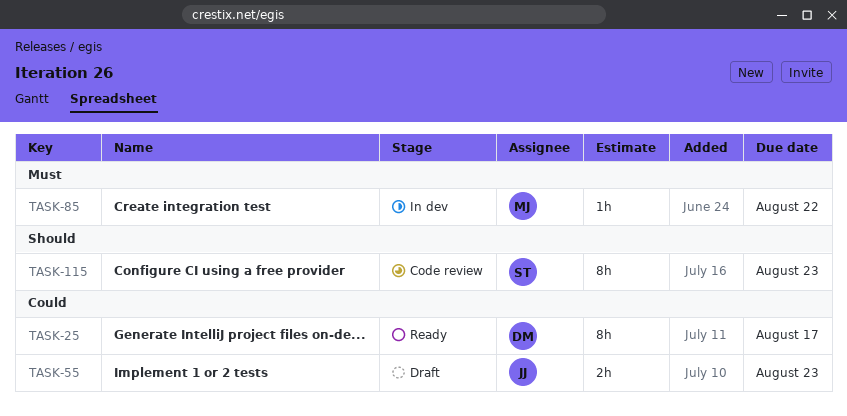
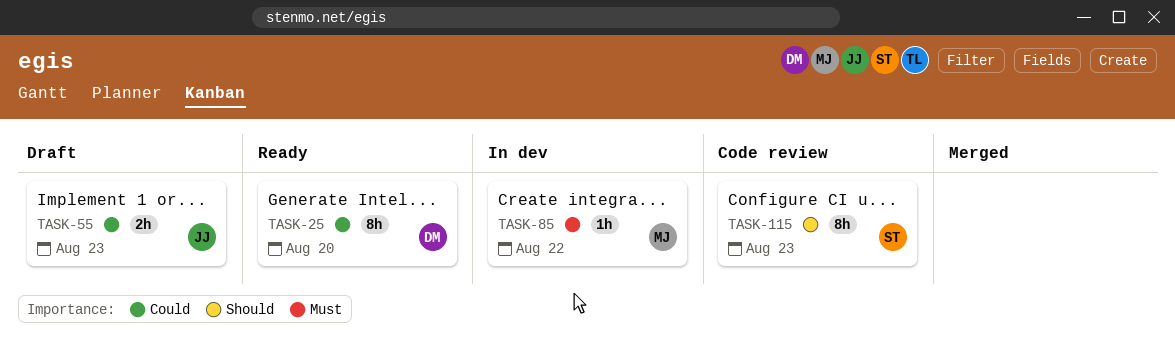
TASK-25, due: Aug 17 -> Aug 20

